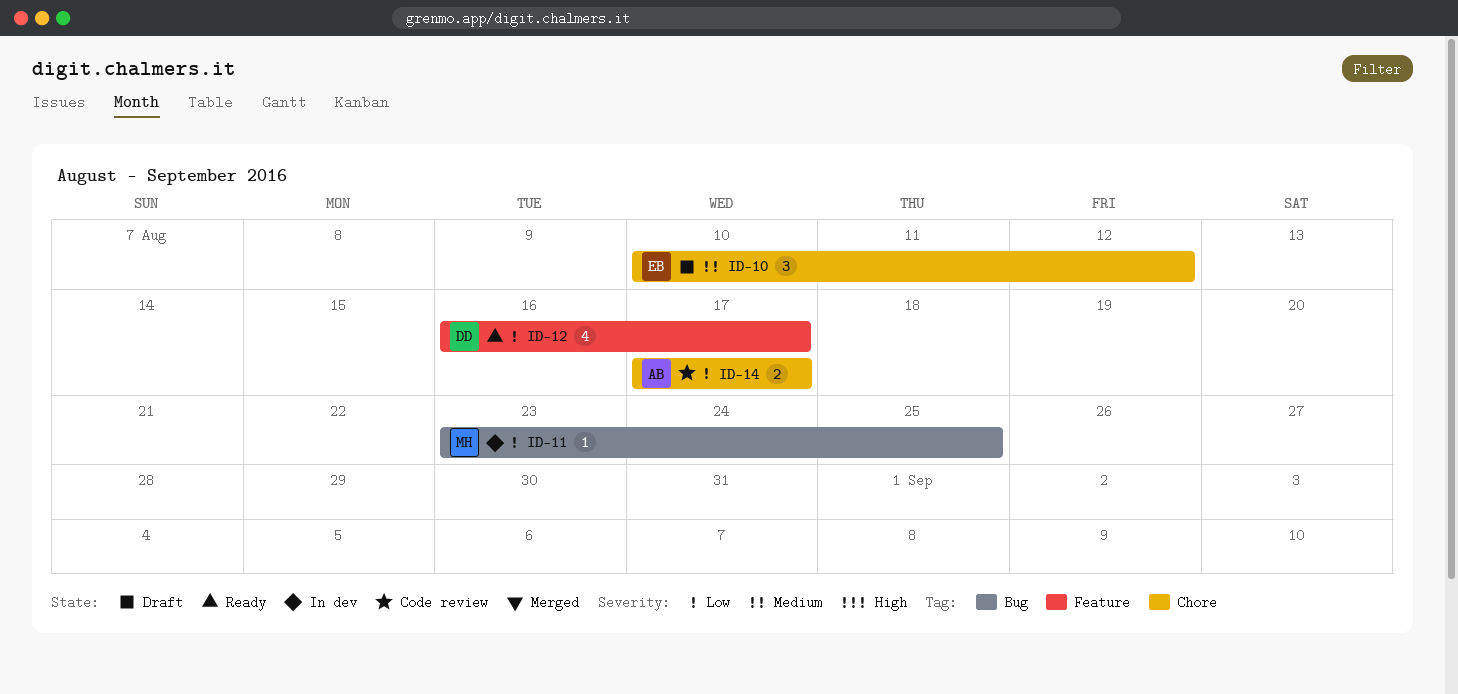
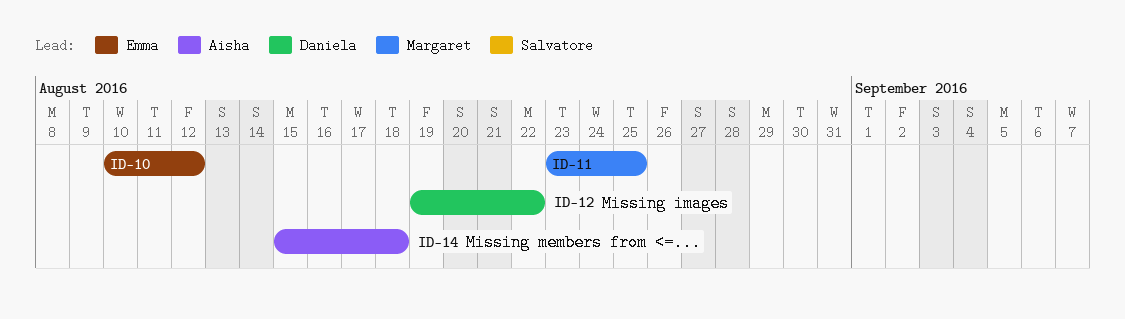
ID-12, start: Aug 16 -> Aug 19
ID-12, due: Aug 17 -> Aug 22
ID-14, start: Aug 17 -> Aug 15
ID-14, due: Aug 17 -> Aug 18

